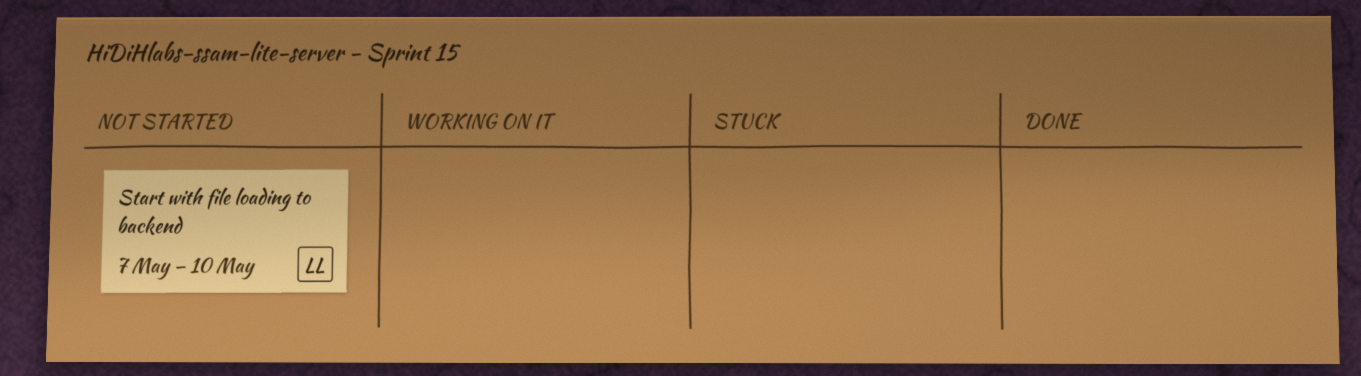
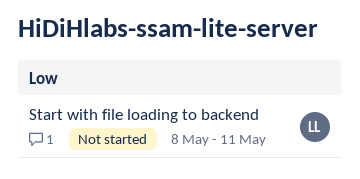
Start with file loading to backend, start: May 7 -> May 8
Start with file loading to backend, due: May 10 -> May 11

